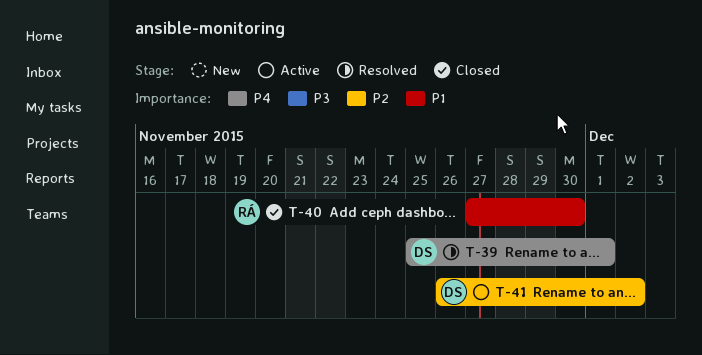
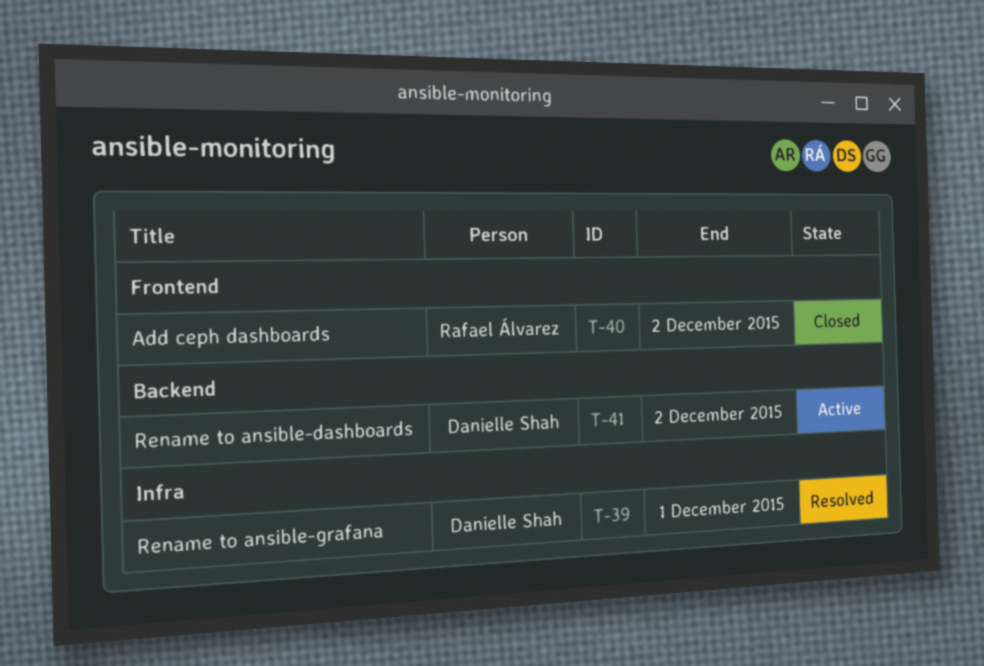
T-40, due: Nov 30 -> Dec 2

